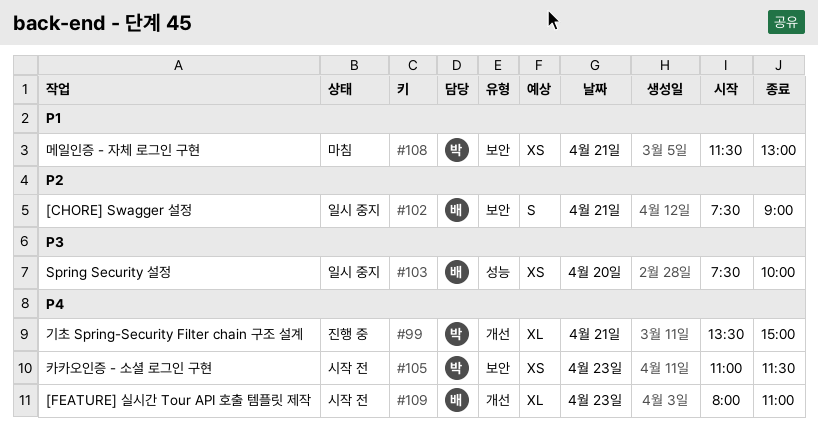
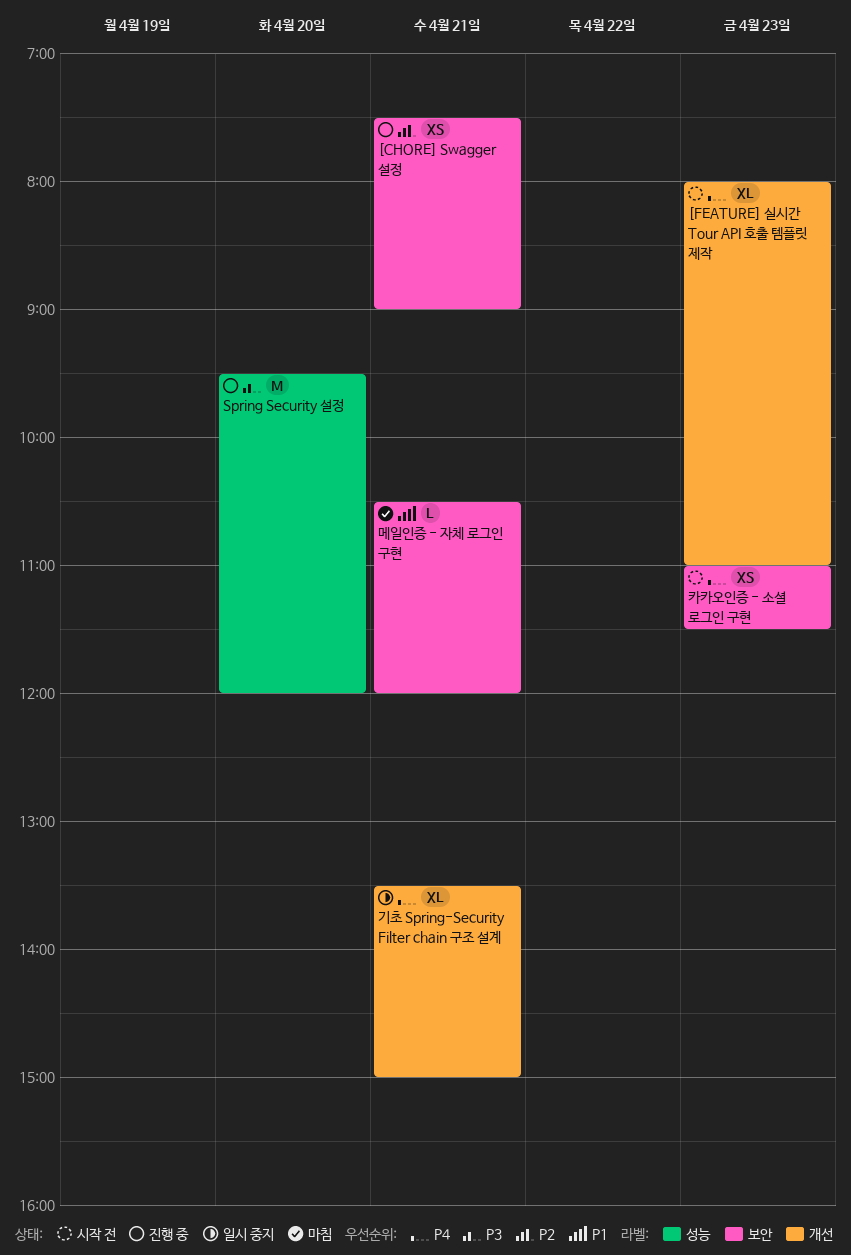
[CHORE] Swagger 설정, status: 일시 중지 -> 진행 중
[CHORE] Swagger 설정, estimate: S -> XS
Spring Security 설정, status: 일시 중지 -> 진행 중
Spring Security 설정, estimate: XS -> M
Spring Security 설정, begins: 07:30 -> 09:30
Spring Security 설정, ends: 10:00 -> 12:00
기초 Spring-Security Filter chain 구조 설계, status: 진행 중 -> 일시 중지
메일인증 - 자체 로그인 구현, estimate: XS -> L
메일인증 - 자체 로그인 구현, begins: 11:30 -> 10:30
메일인증 - 자체 로그인 구현, ends: 13:00 -> 12:00

